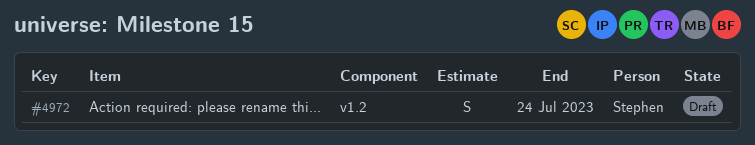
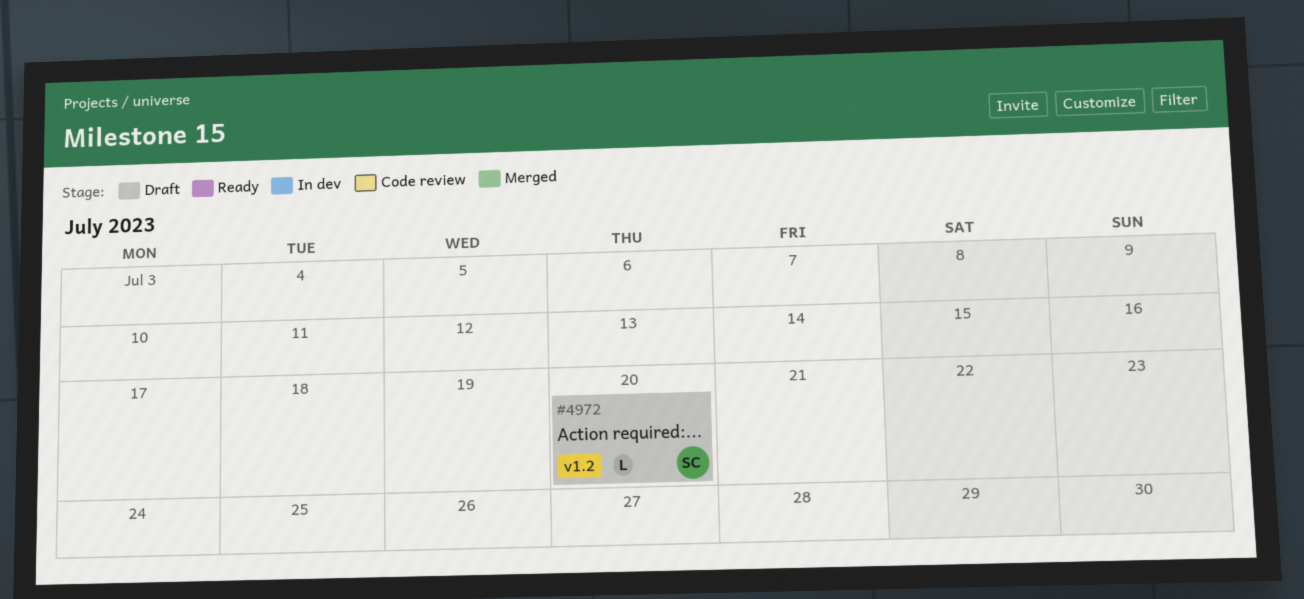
#4972, estimate: S -> L
#4972, due: Jul 24 -> Jul 20

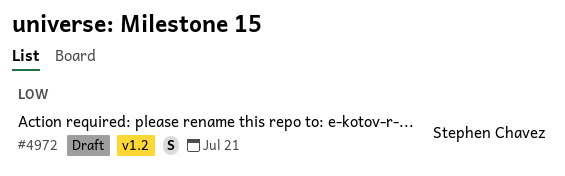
#4972, estimate: L -> S
#4972, due: Jul 20 -> Jul 21

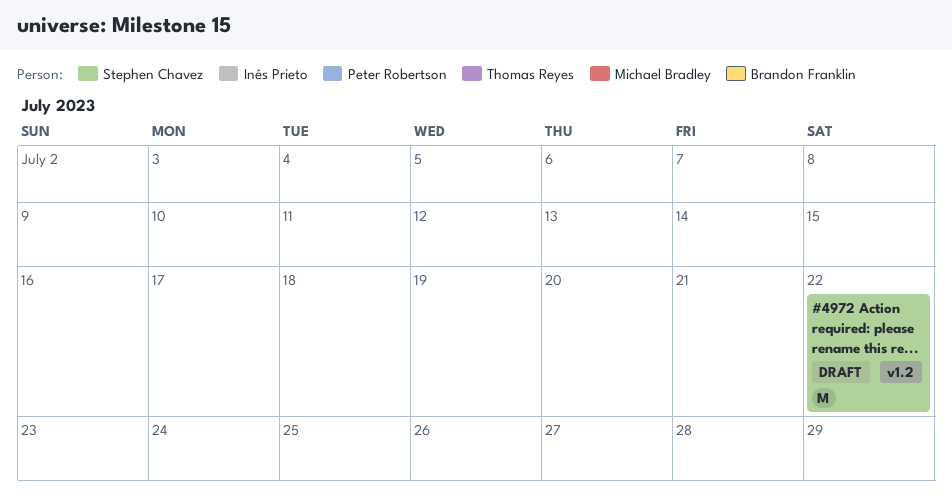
#4972, estimate: S -> M
#4972, due: Jul 21 -> Jul 22

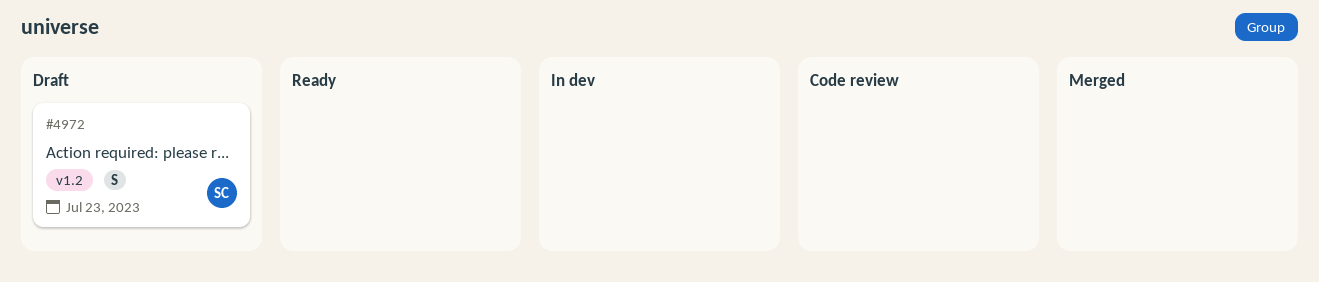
#4972, estimate: M -> S
#4972, due: Jul 22 -> Jul 23

